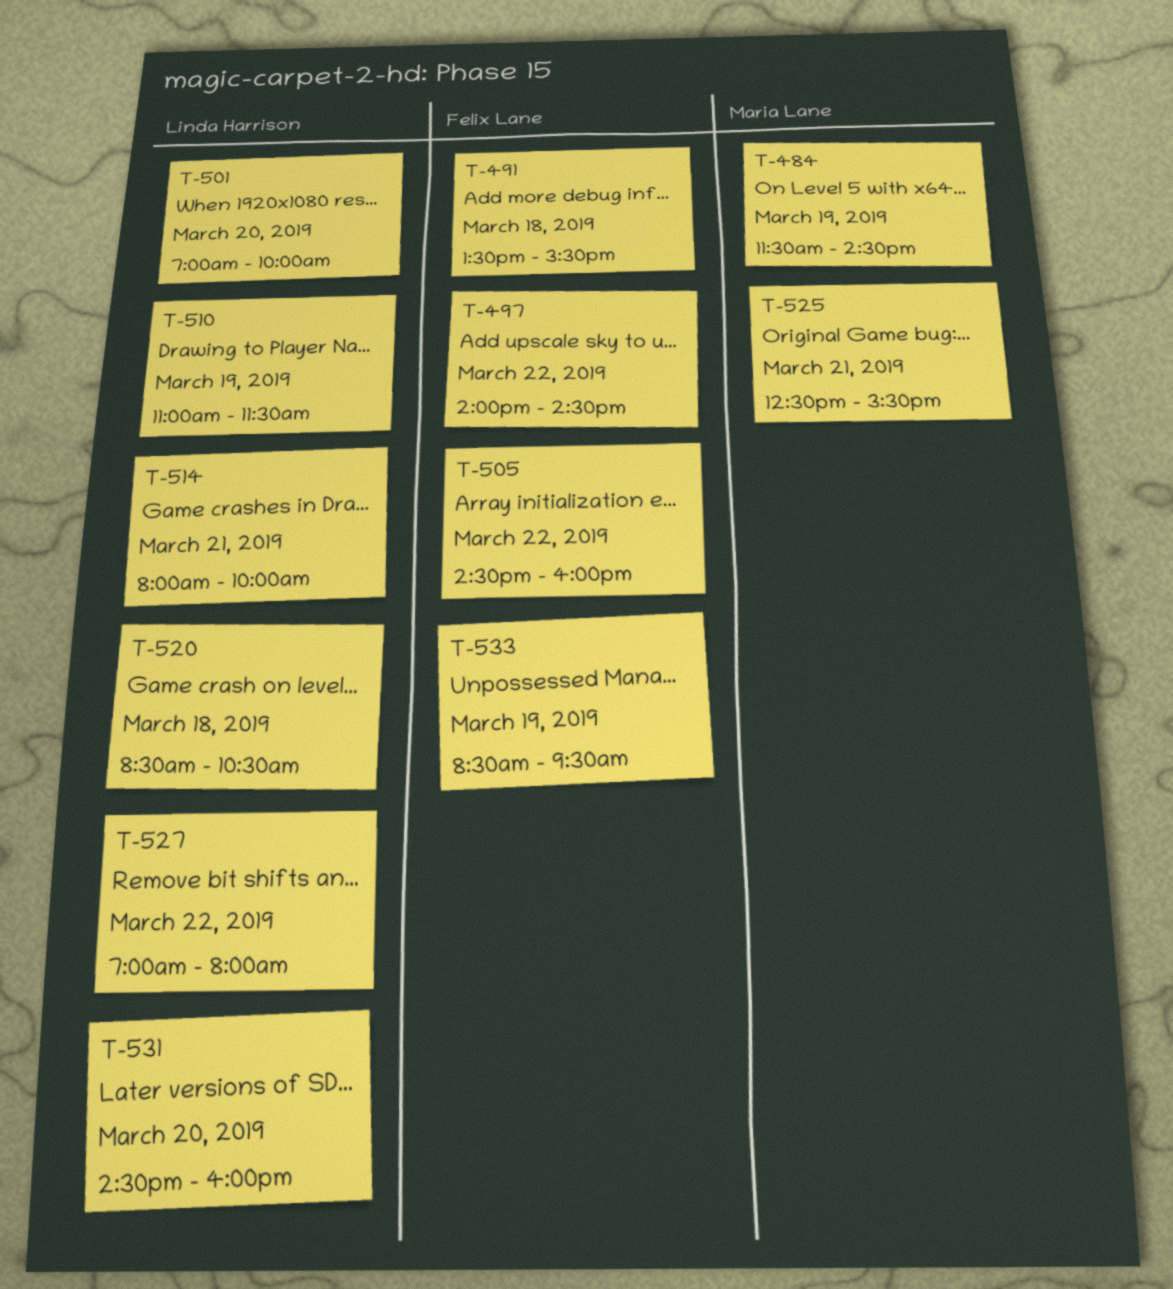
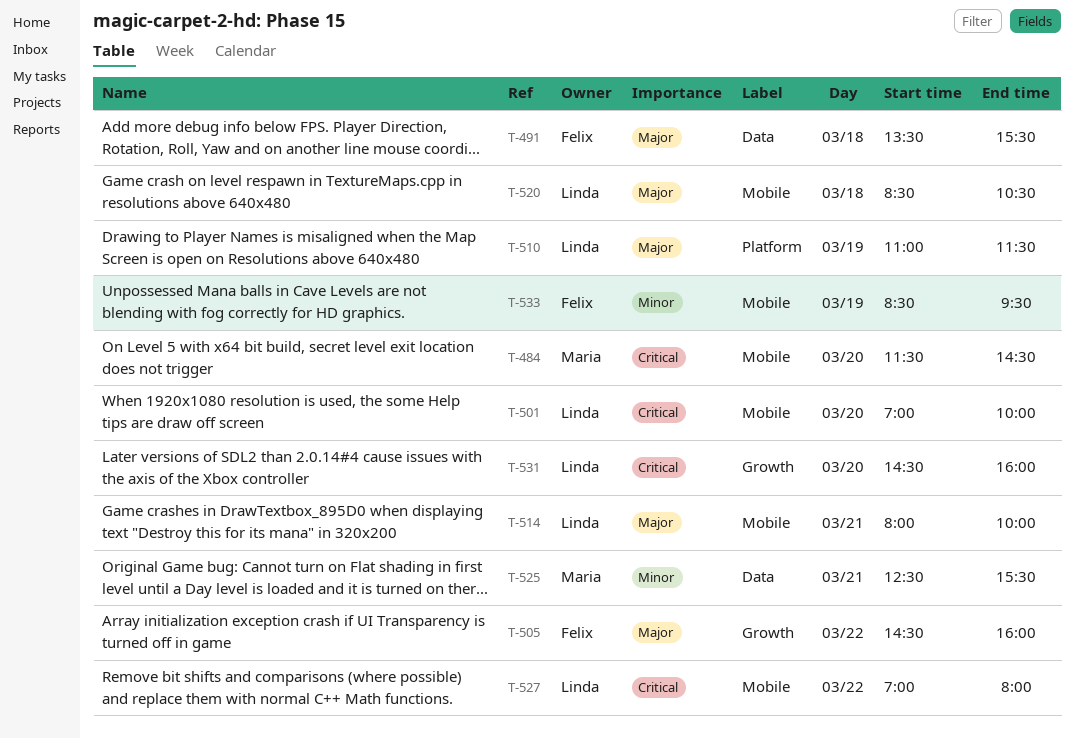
T-484, day: Mar 19 -> Mar 20
T-497: present -> none

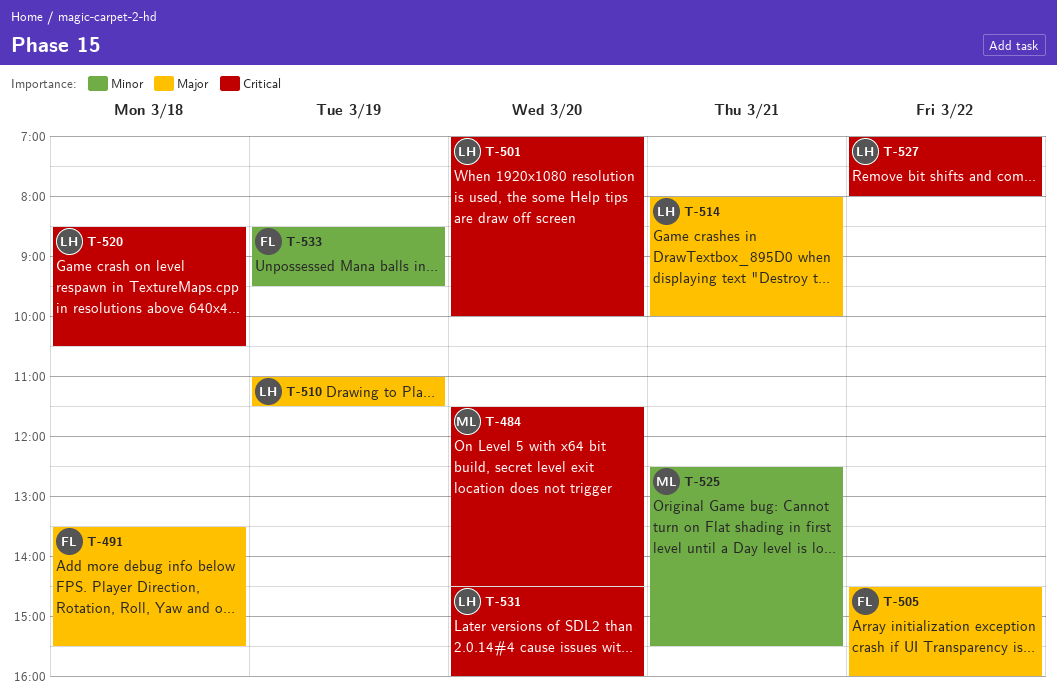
T-520, priority: Major -> Critical

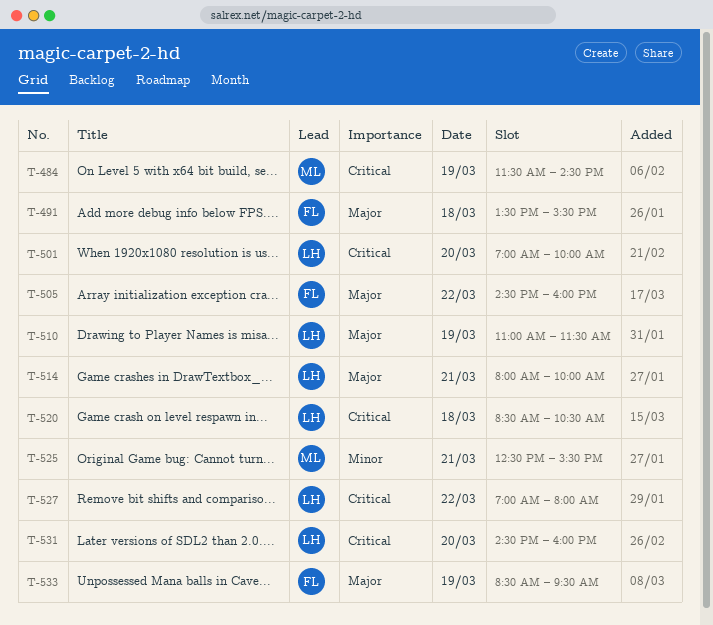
T-484, day: Mar 20 -> Mar 19
T-533, priority: Minor -> Major

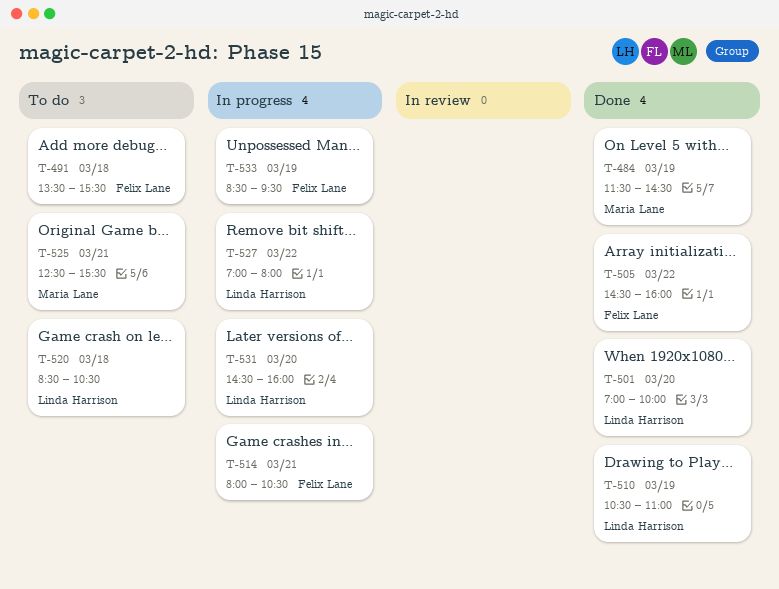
T-510, begins: 11:00 -> 10:30
T-510, ends: 11:30 -> 11:00
T-514, owner: Linda Harrison -> Felix Lane
T-514, ends: 10:00 -> 10:30

